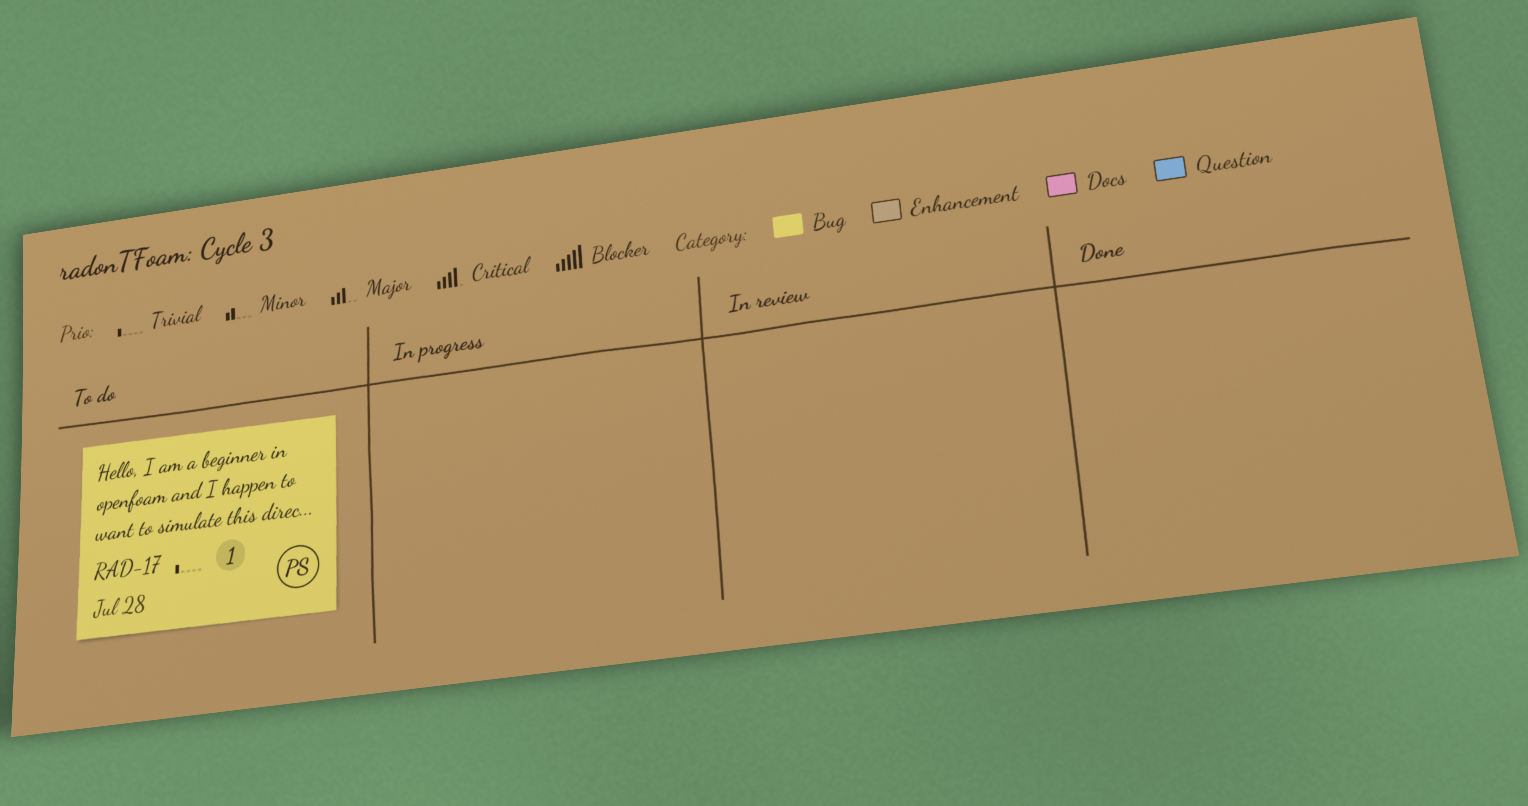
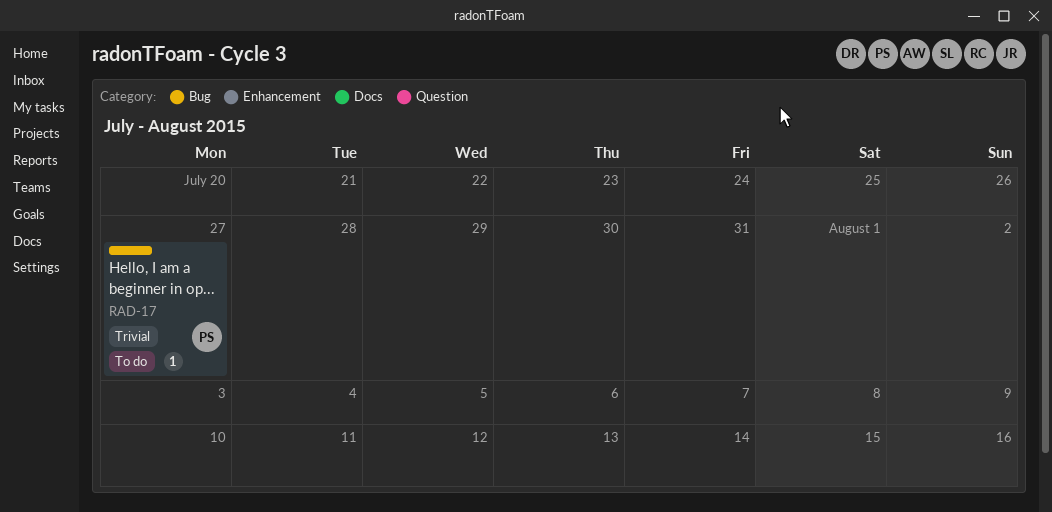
RAD-17, due: Jul 28 -> Jul 27

